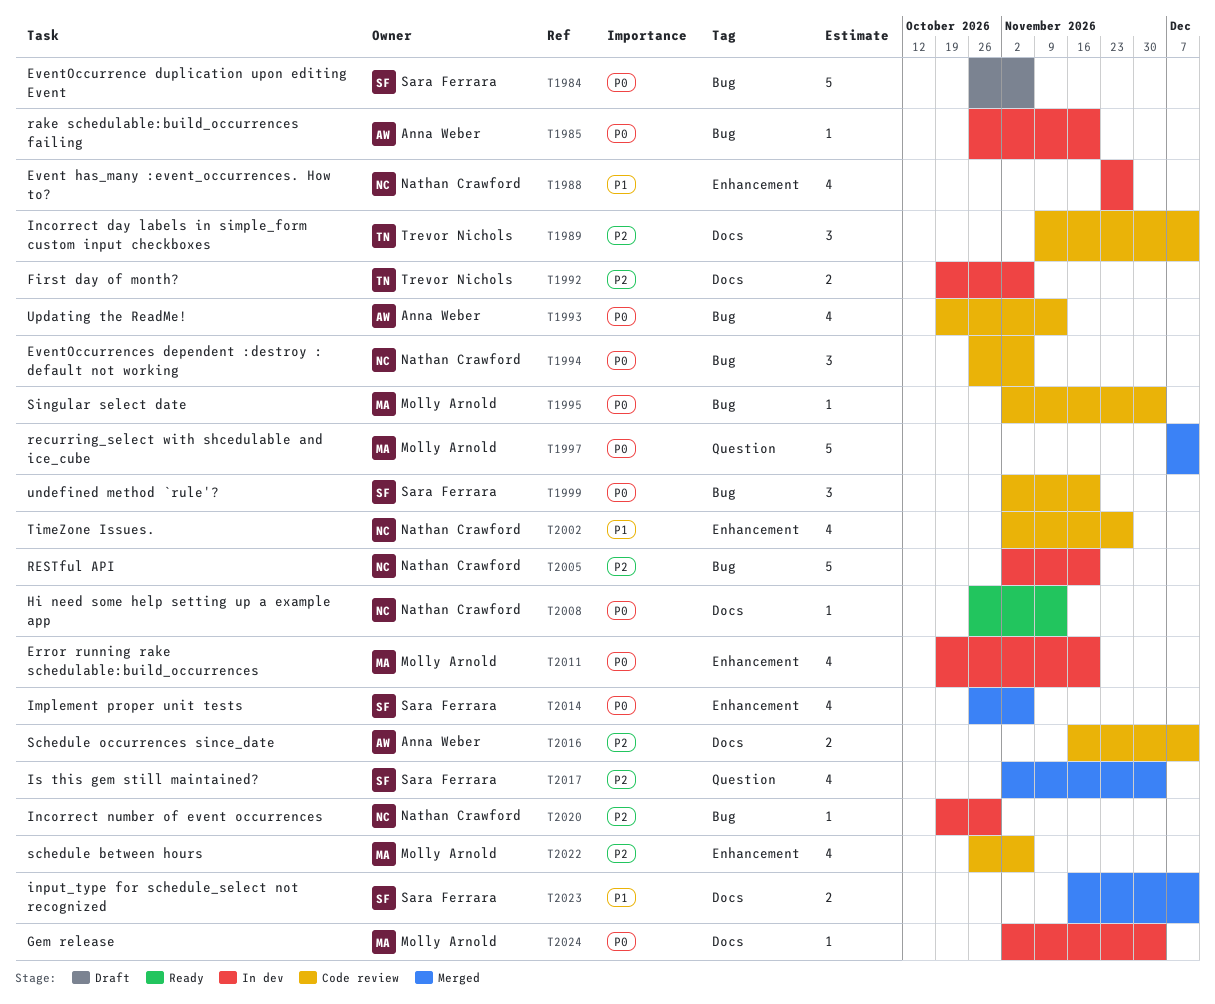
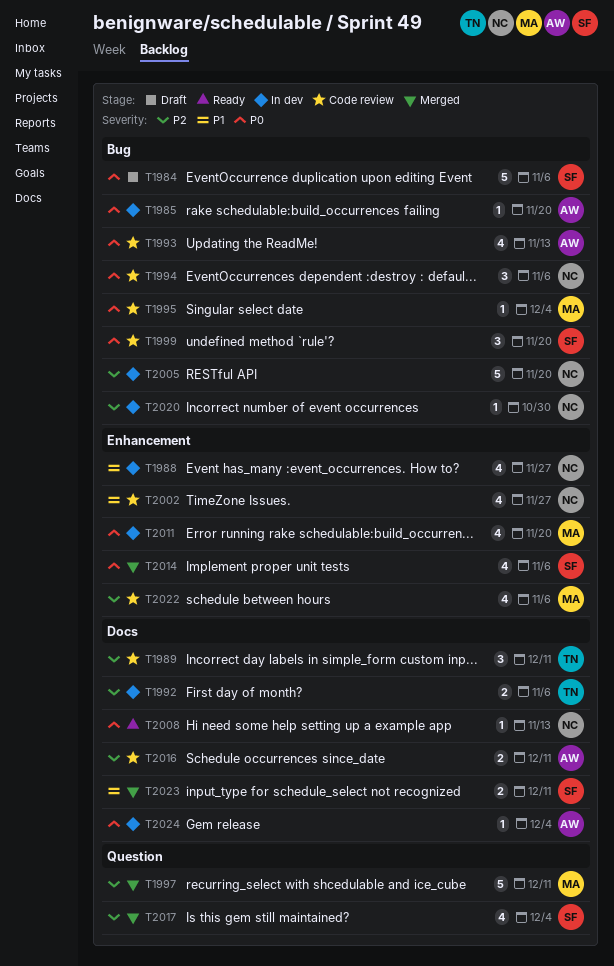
T1997, priority: P0 -> P2
T2024, owner: Molly Arnold -> Anna Weber

